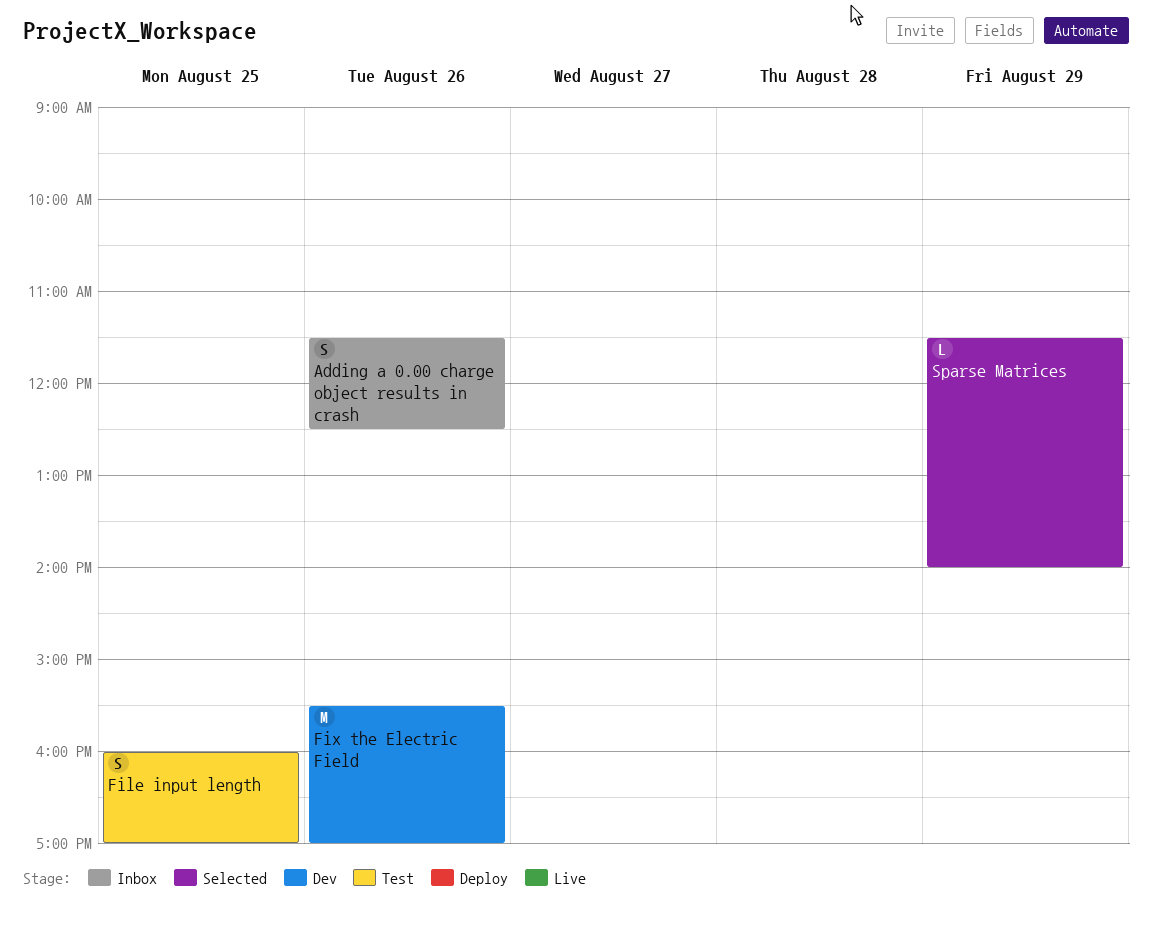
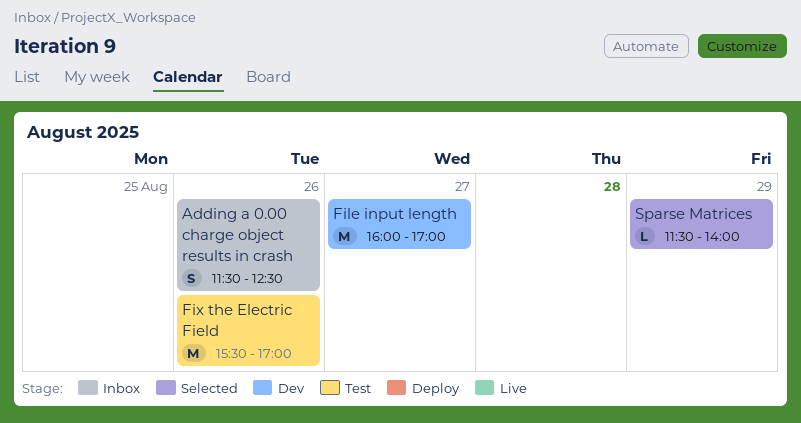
File input length, status: Test -> Dev
File input length, estimate: S -> M
File input length, day: Aug 25 -> Aug 27
Fix the Electric Field, status: Dev -> Test

